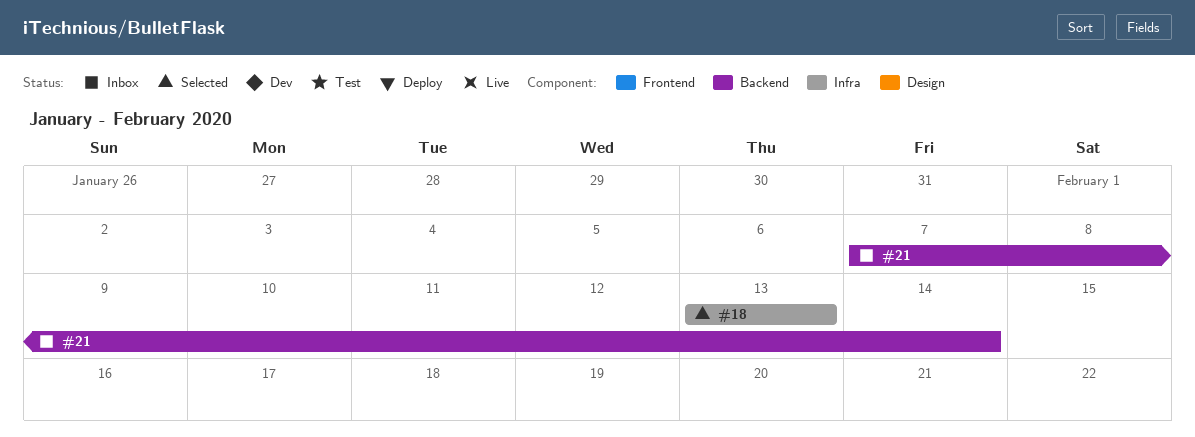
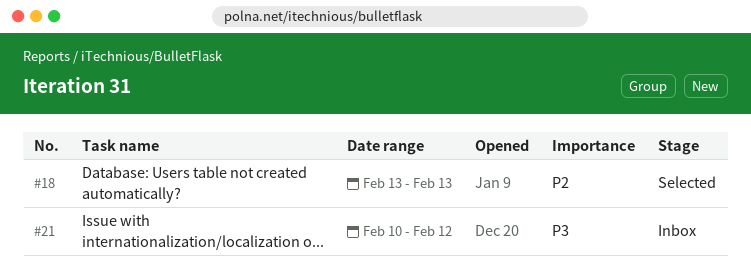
#21, start: Feb 7 -> Feb 10
#21, due: Feb 14 -> Feb 12

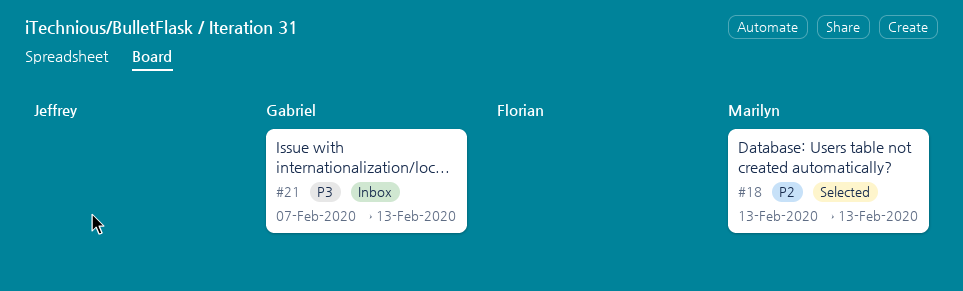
#21, start: Feb 10 -> Feb 7
#21, due: Feb 12 -> Feb 13

